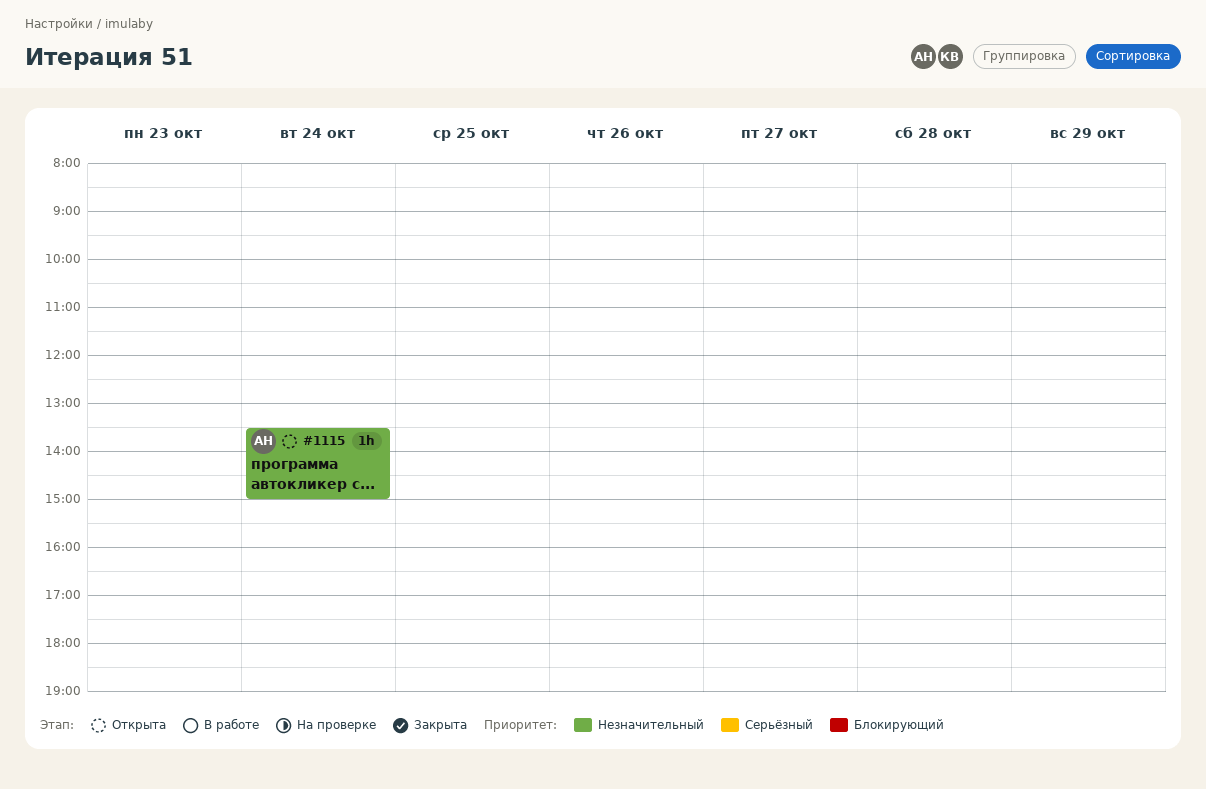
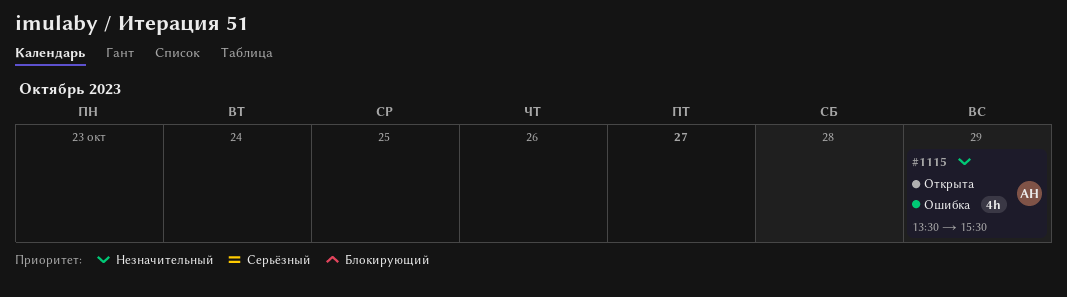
#1115, estimate: 1h -> 4h
#1115, day: Oct 24 -> Oct 29
#1115, ends: 15:00 -> 15:30

